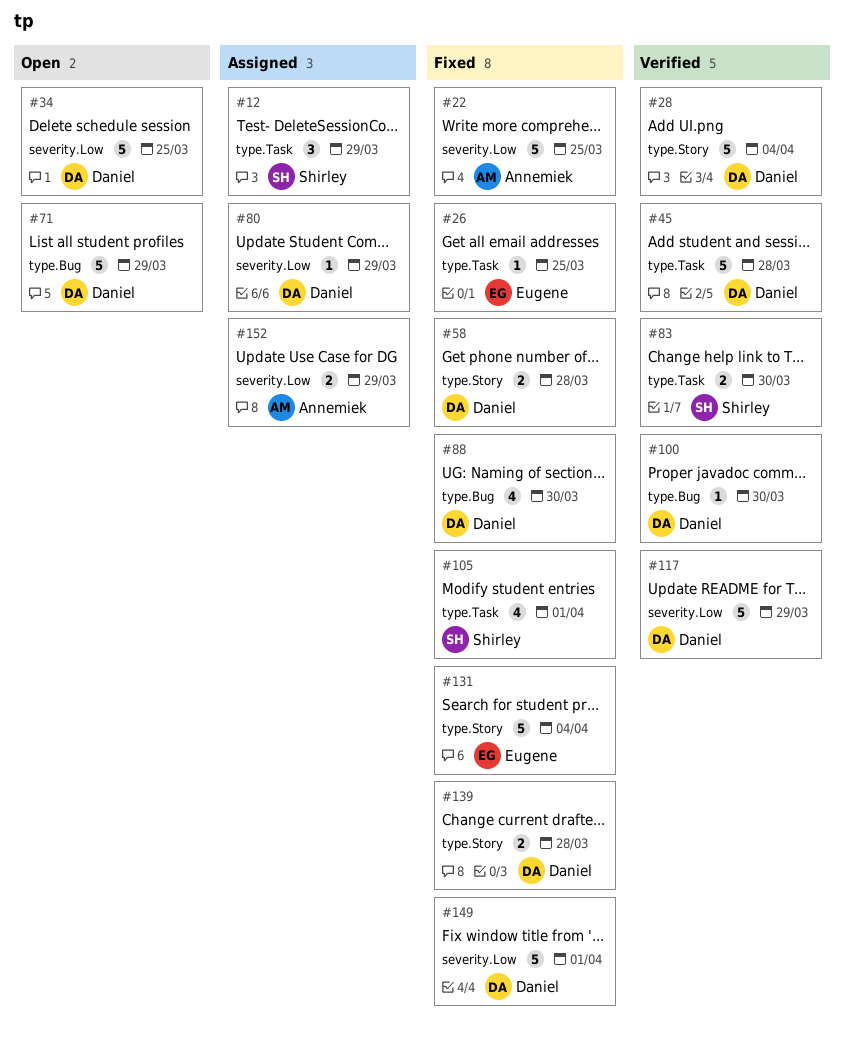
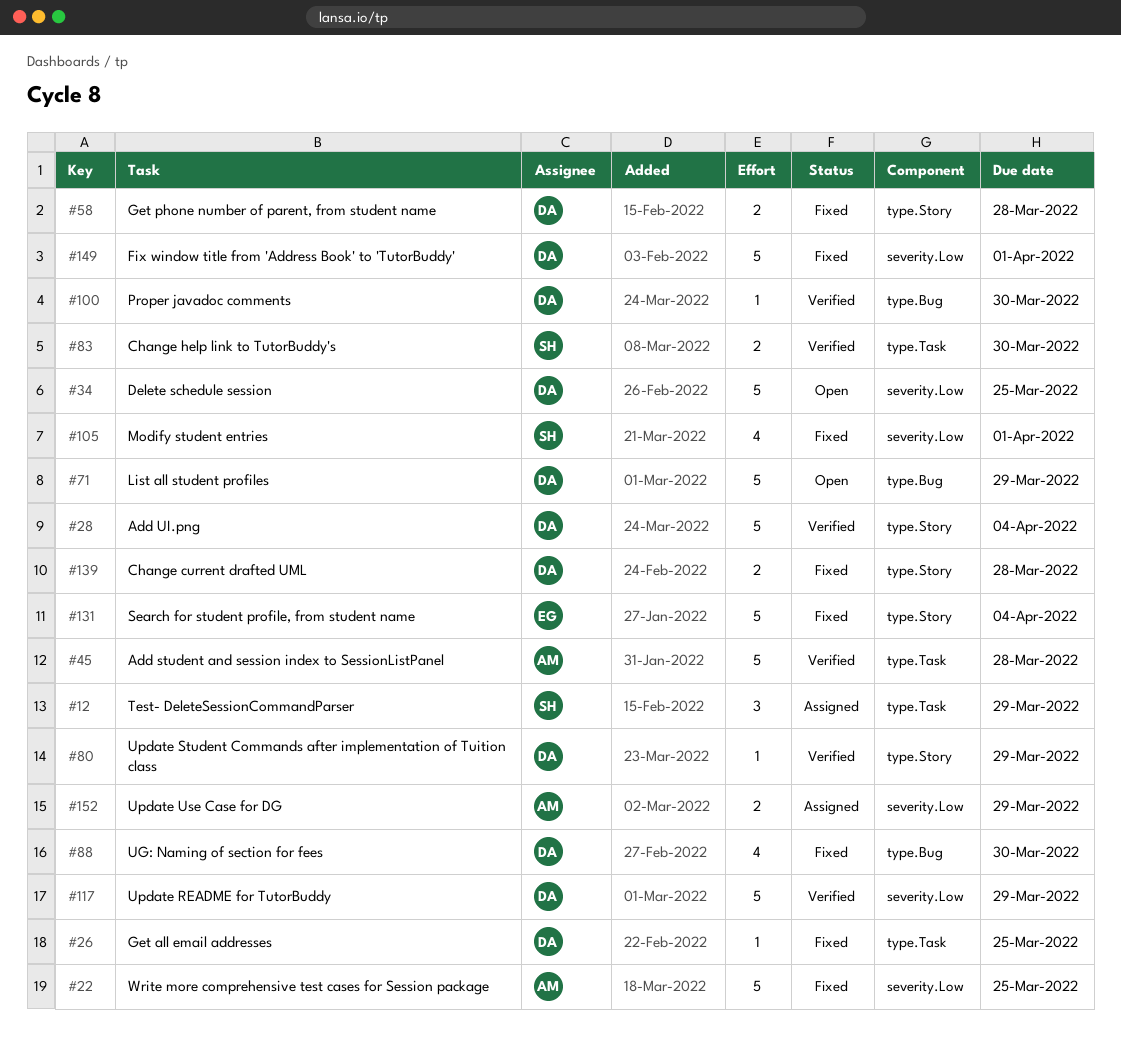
#26, owner: Eugene -> Daniel
#45, owner: Daniel -> Annemiek
#80, status: Assigned -> Verified
#80, label: severity.Low -> type.Story
#105, label: type.Task -> severity.Low

